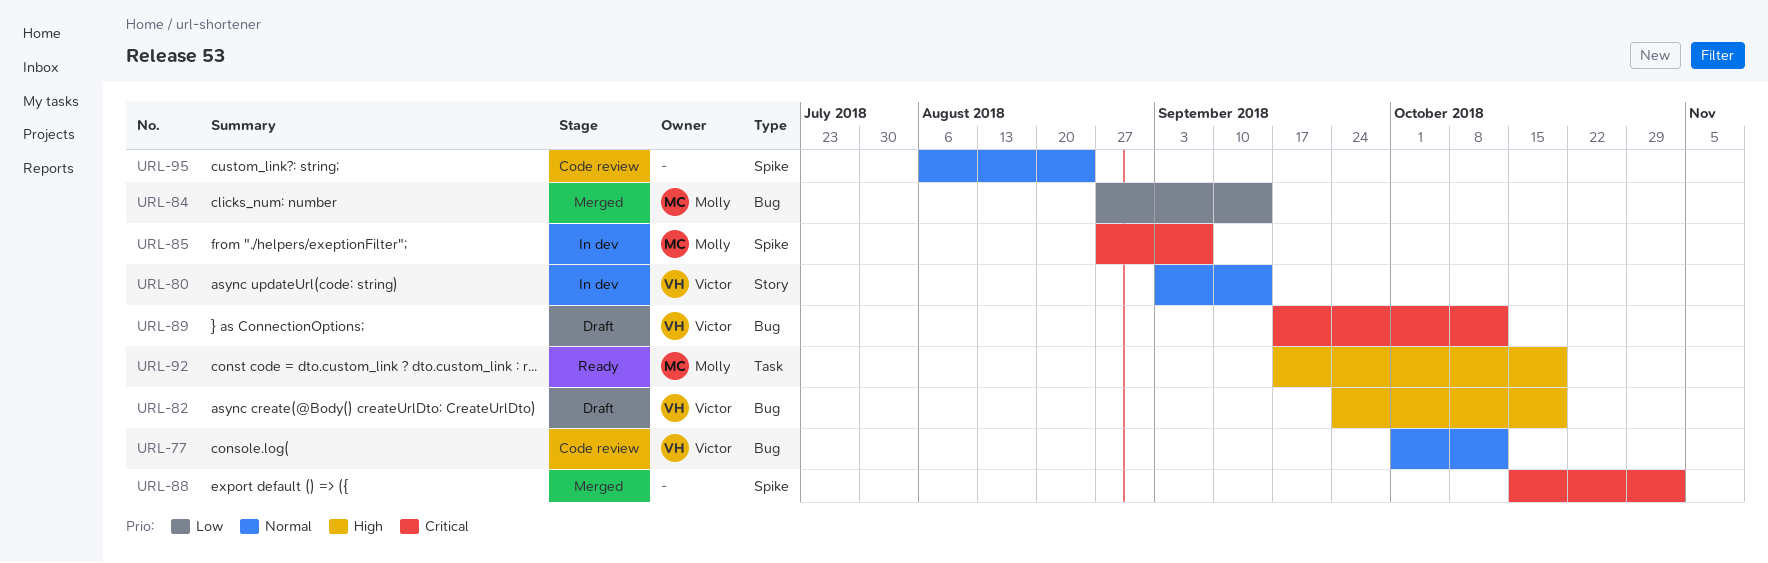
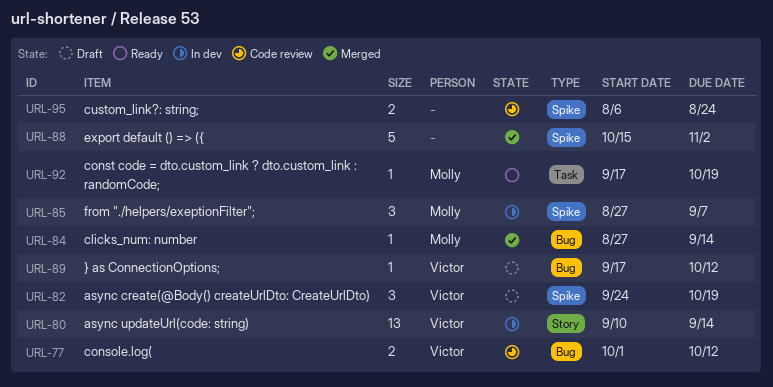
URL-80, start: Sep 3 -> Sep 10
URL-82, label: Bug -> Spike

